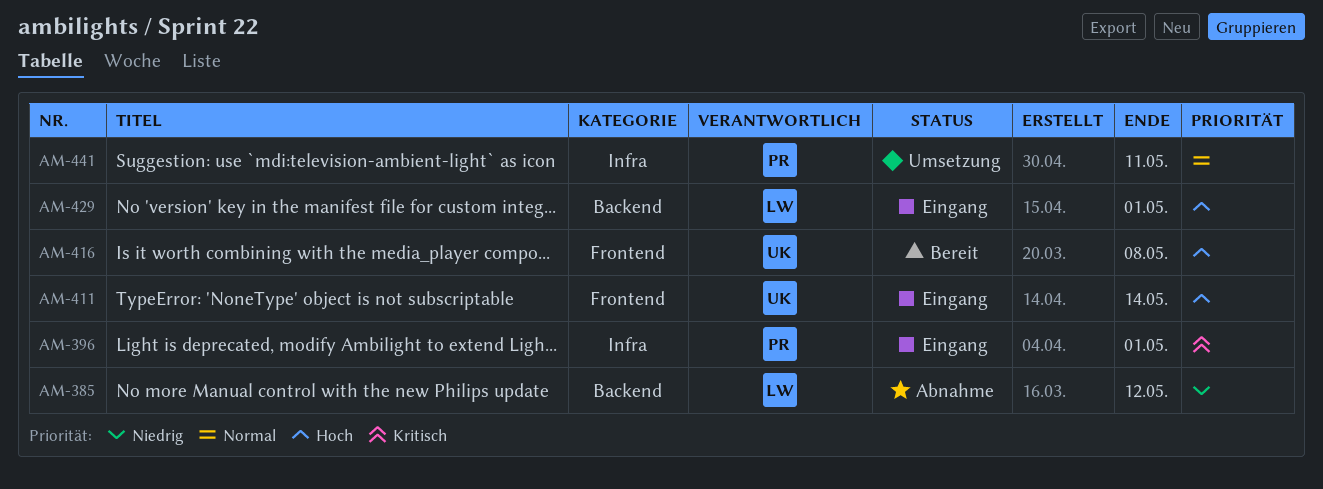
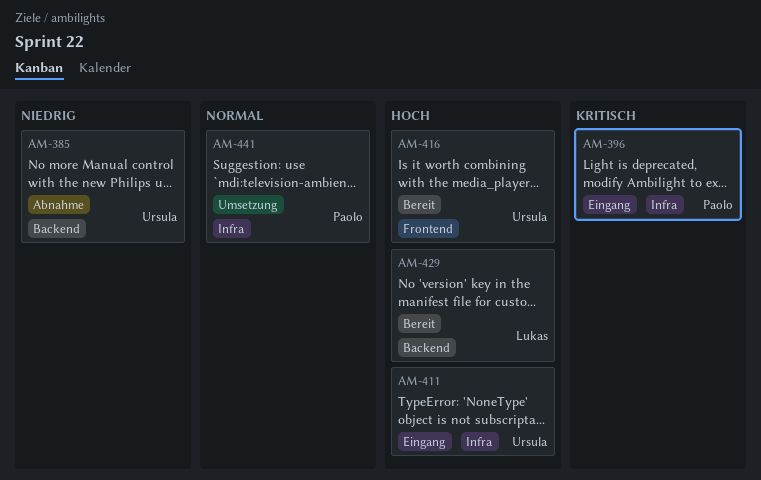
AM-385, owner: Lukas -> Ursula
AM-411, label: Frontend -> Infra
AM-429, status: Eingang -> Bereit

